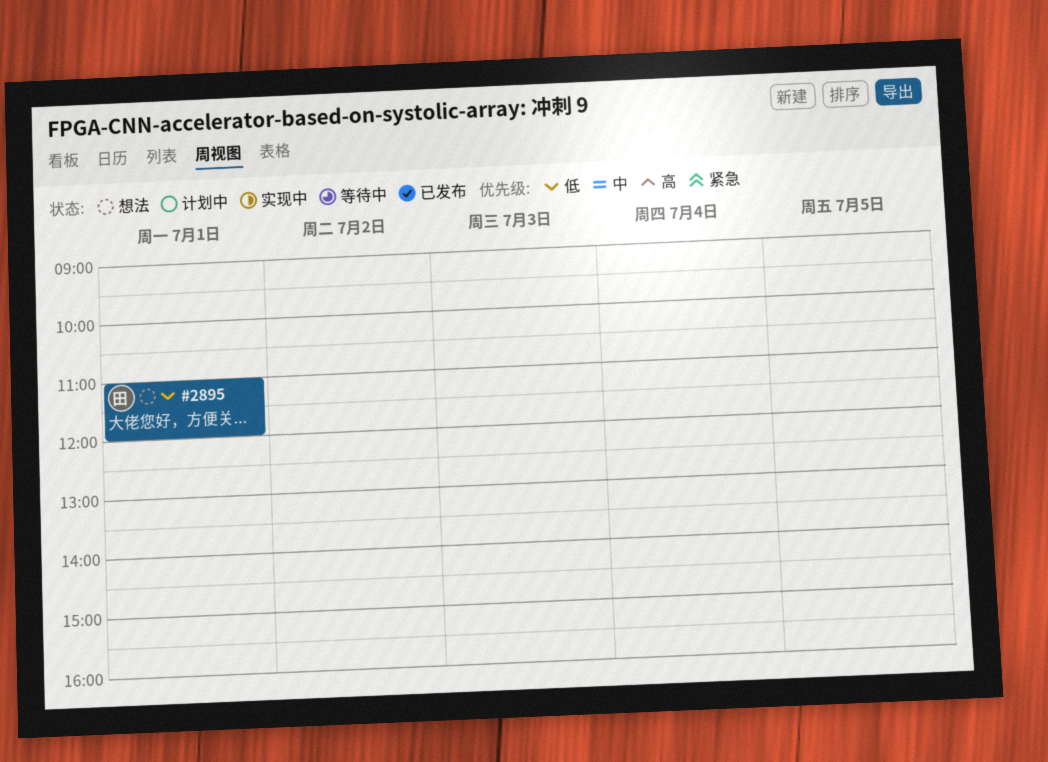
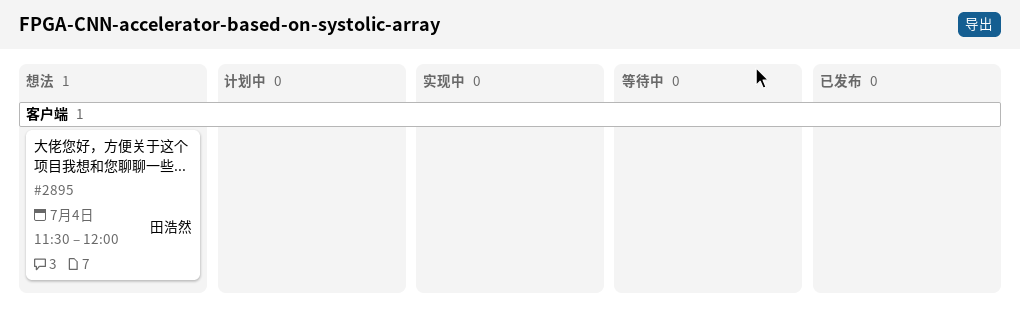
#2895, day: Jul 1 -> Jul 4
#2895, begins: 11:00 -> 11:30

